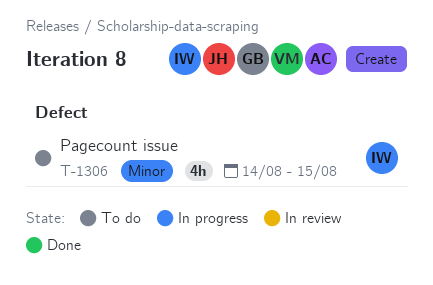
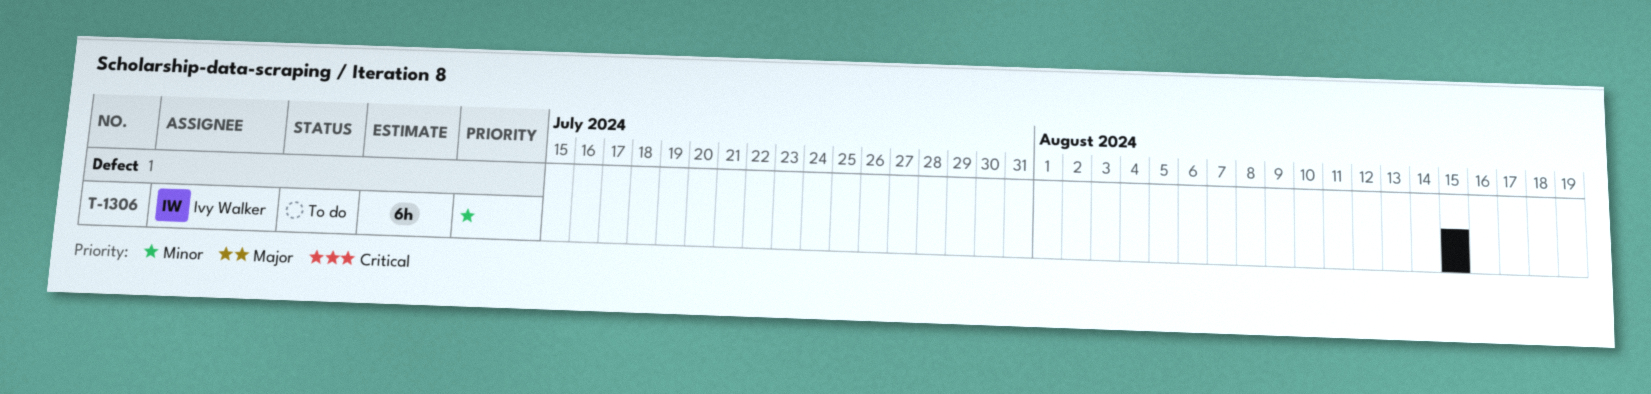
T-1306, estimate: 4h -> 6h
T-1306, start: Aug 14 -> Aug 15

